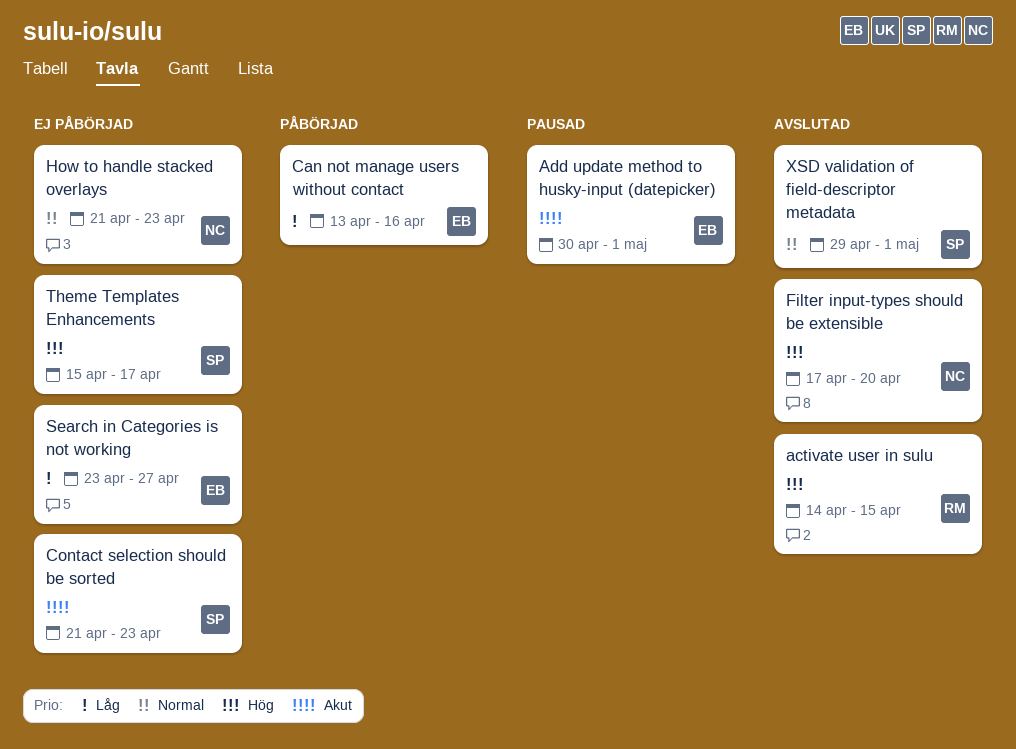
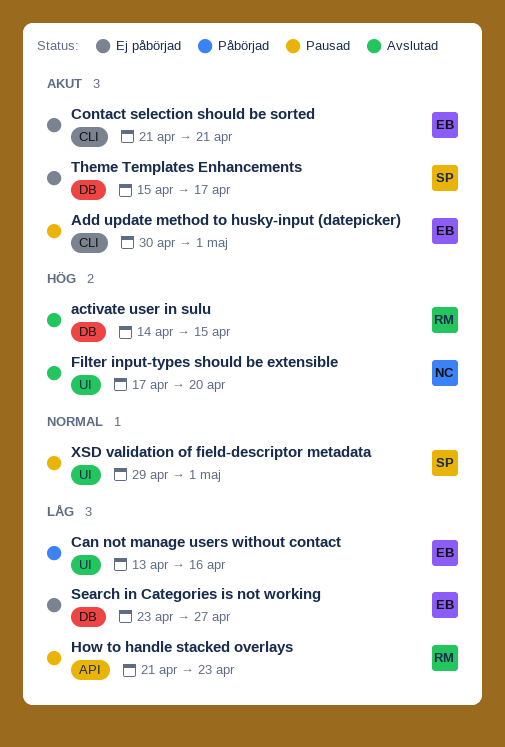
Contact selection should be sorted, owner: SP -> EB
Contact selection should be sorted, due: Apr 23 -> Apr 21
How to handle stacked overlays, status: Ej påbörjad -> Pausad
How to handle stacked overlays, owner: NC -> RM
How to handle stacked overlays, priority: Normal -> Låg
Theme Templates Enhancements, priority: Hög -> Akut
XSD validation of field-descriptor metadata, status: Avslutad -> Pausad

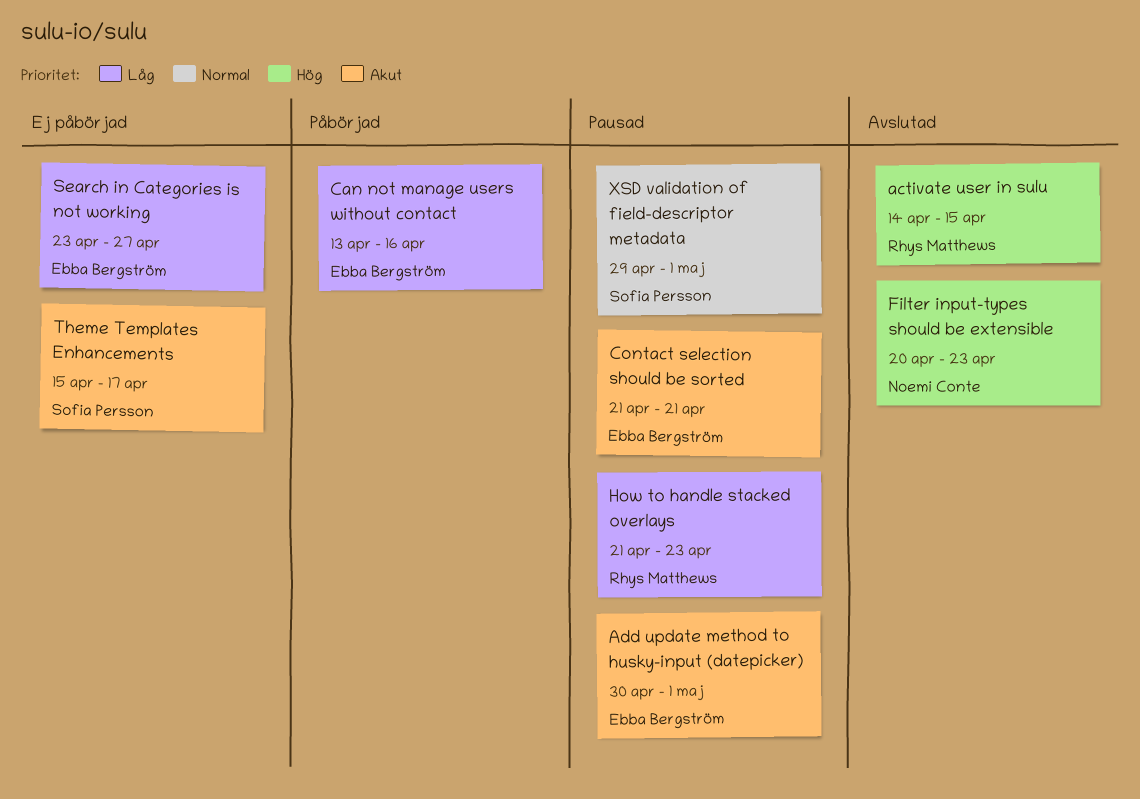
Contact selection should be sorted, status: Ej påbörjad -> Pausad
Filter input-types should be extensible, start: Apr 17 -> Apr 20
Filter input-types should be extensible, due: Apr 20 -> Apr 23

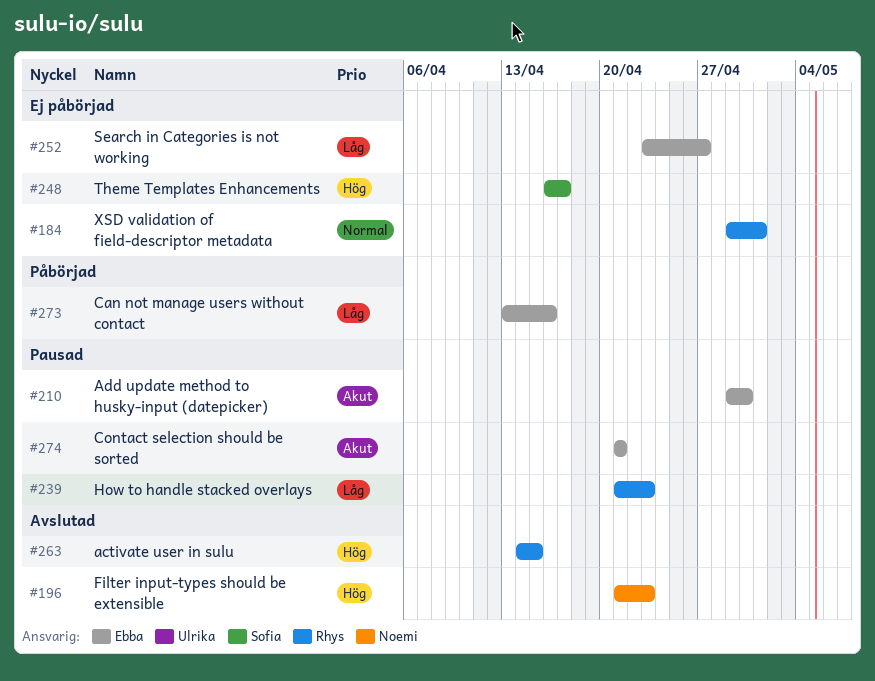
Add update method to husky-input (datepicker), start: Apr 30 -> Apr 29
Add update method to husky-input (datepicker), due: May 1 -> Apr 30
Filter input-types should be extensible, start: Apr 20 -> Apr 21
Theme Templates Enhancements, priority: Akut -> Hög
Theme Templates Enhancements, start: Apr 15 -> Apr 16
XSD validation of field-descriptor metadata, status: Pausad -> Ej påbörjad
XSD validation of field-descriptor metadata, owner: Sofia Persson -> Rhys Matthews

